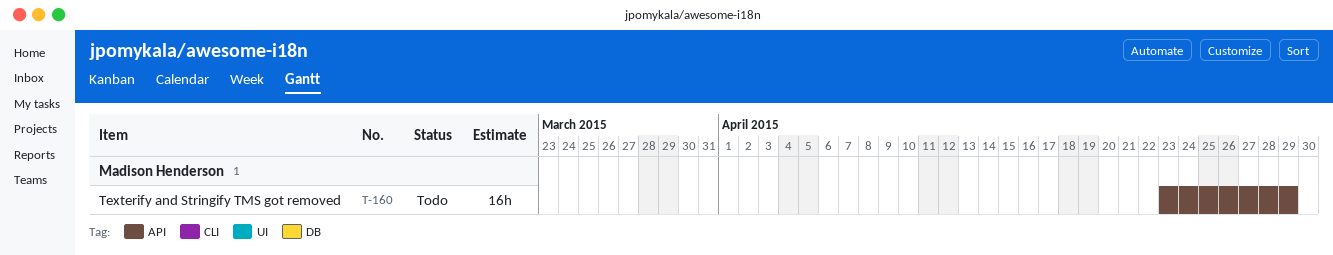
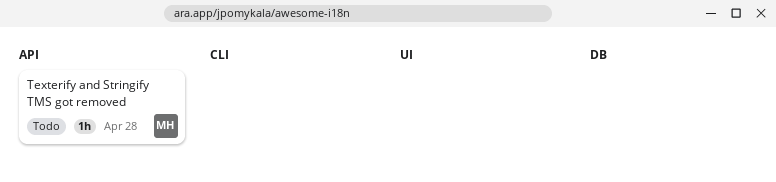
Texterify and Stringify TMS got removed, estimate: 16h -> 1h
Texterify and Stringify TMS got removed, due: Apr 29 -> Apr 28

